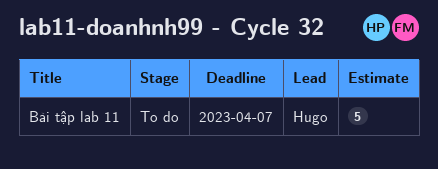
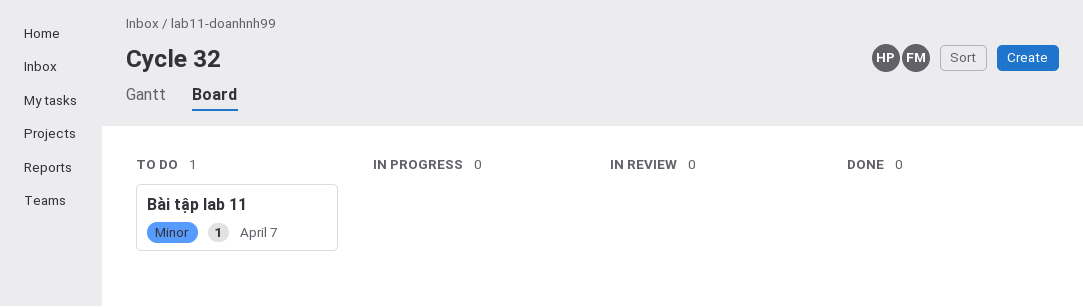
Bài tập lab 11, estimate: 5 -> 1

